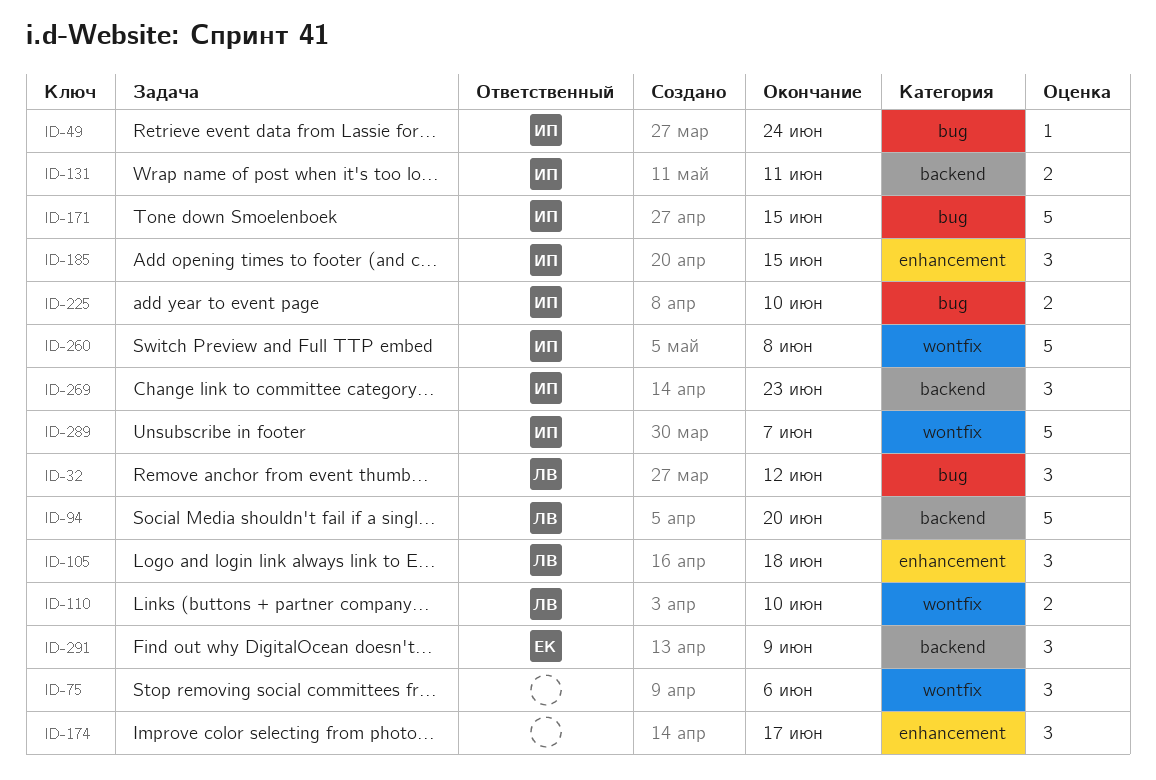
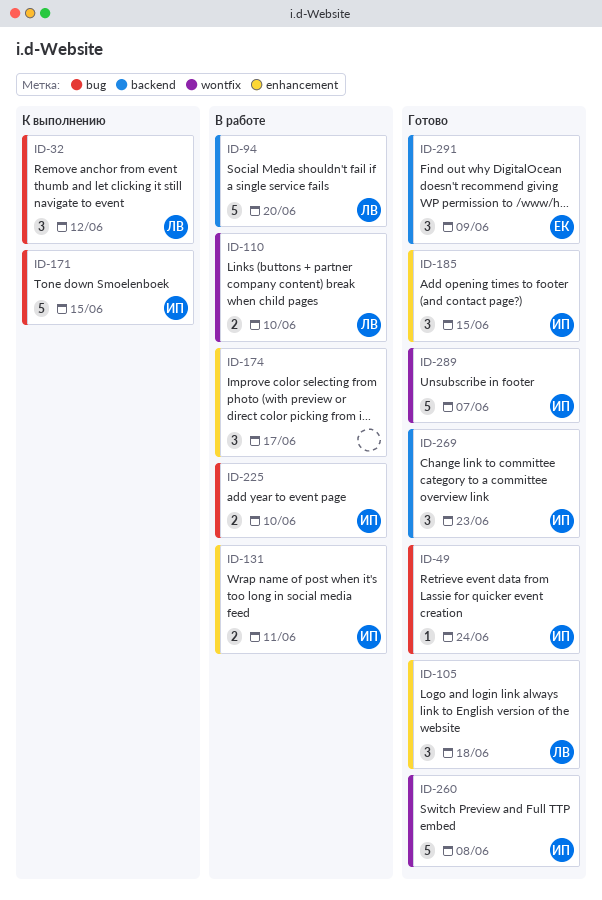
ID-75: present -> none
ID-131, label: backend -> enhancement

